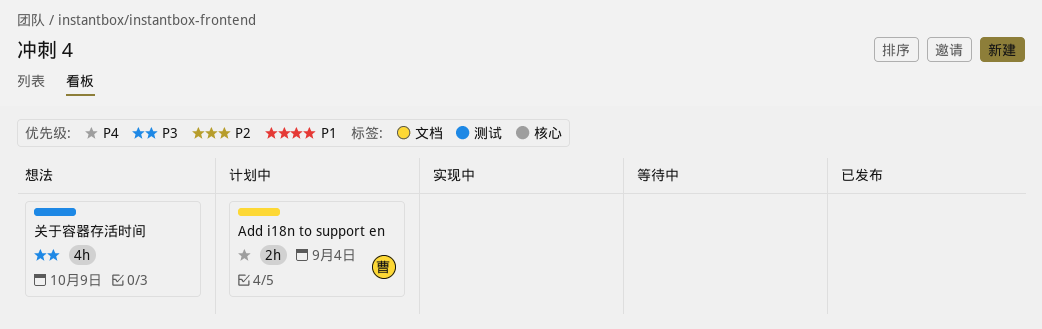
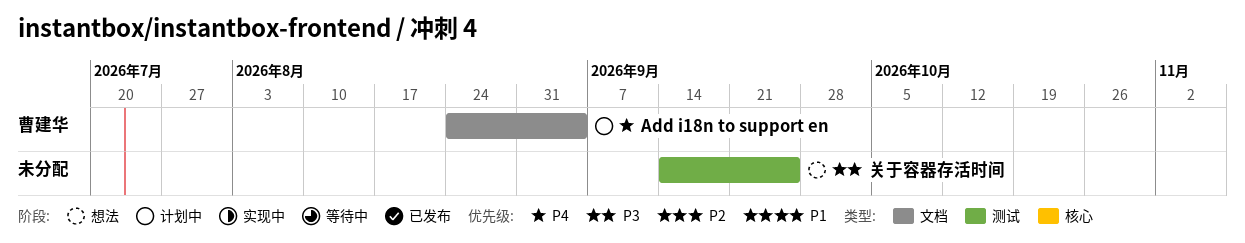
关于容器存活时间, due: Oct 9 -> Sep 25

